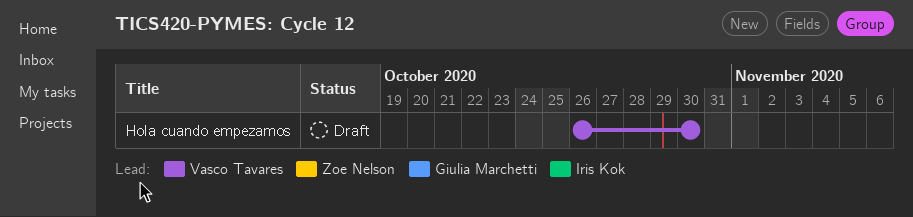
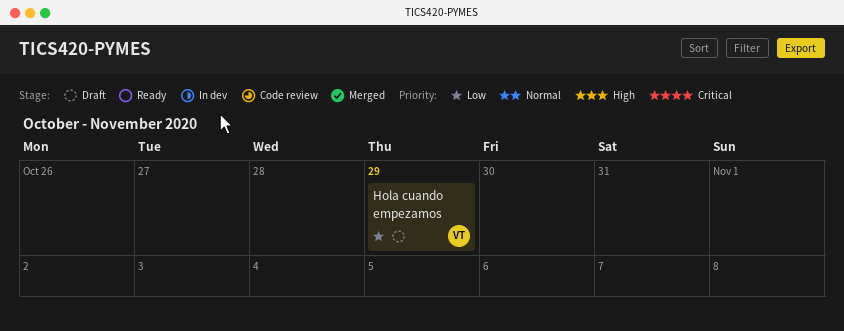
Hola cuando empezamos, due: Oct 30 -> Oct 29

